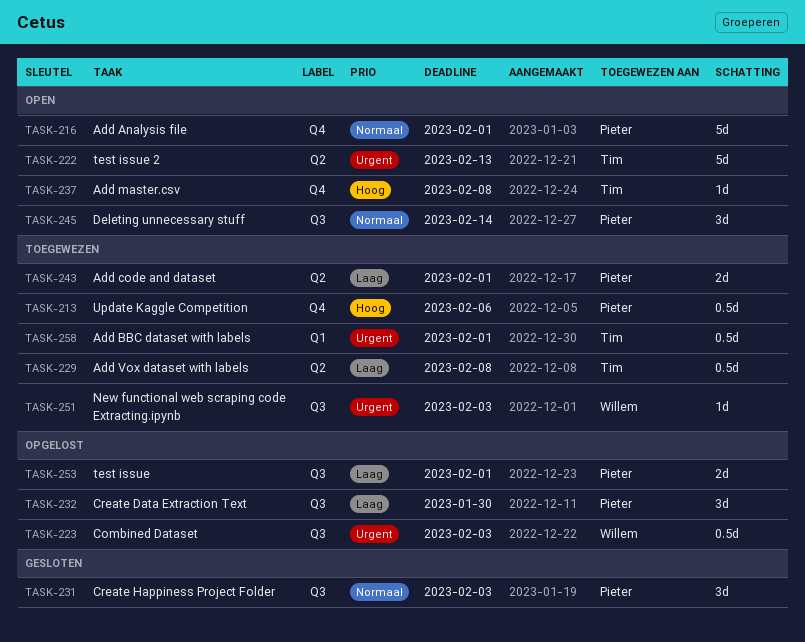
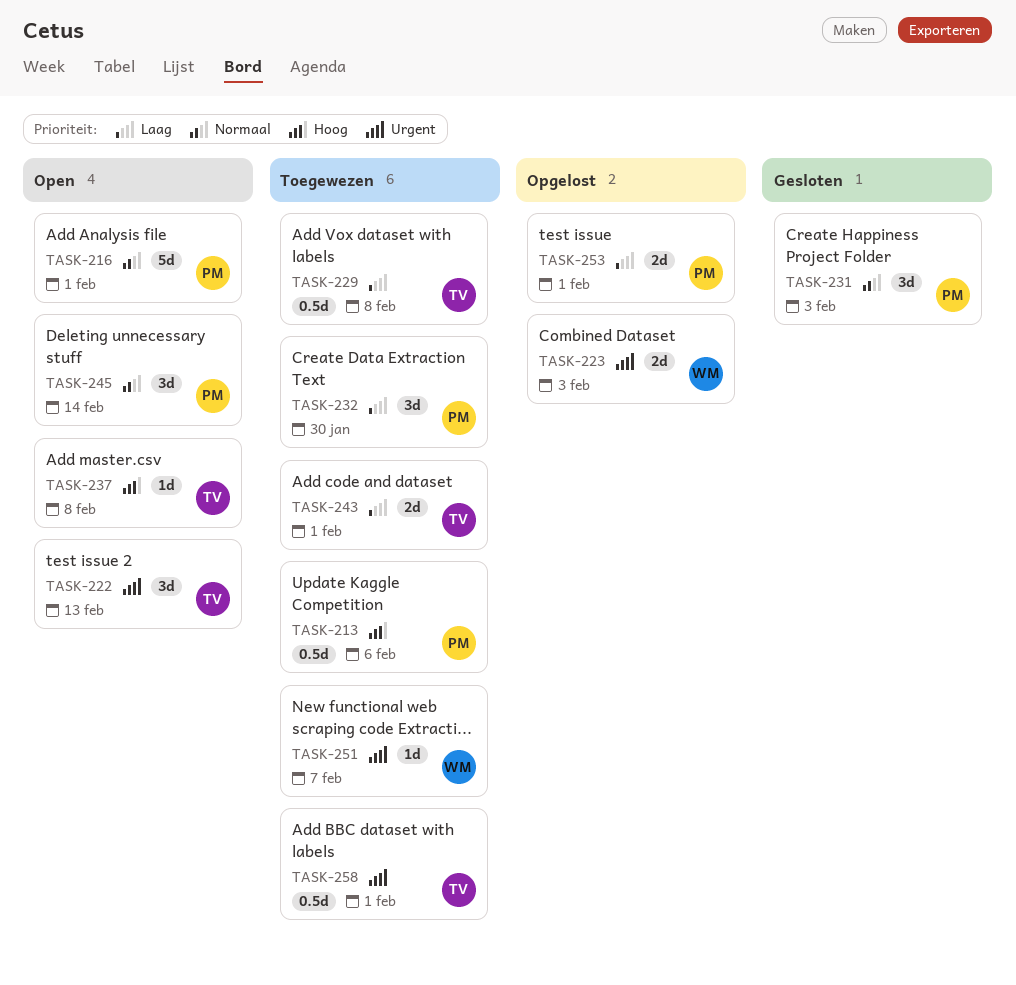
TASK-222, estimate: 5d -> 3d
TASK-223, estimate: 0.5d -> 2d
TASK-232, status: Opgelost -> Toegewezen
TASK-243, owner: Pieter -> Tim
TASK-251, due: Feb 3 -> Feb 7

